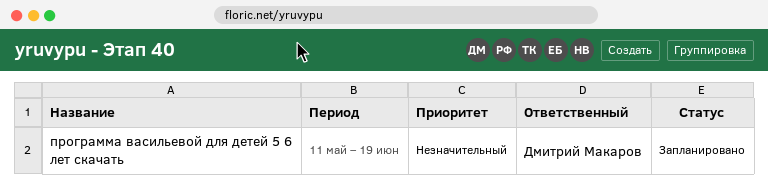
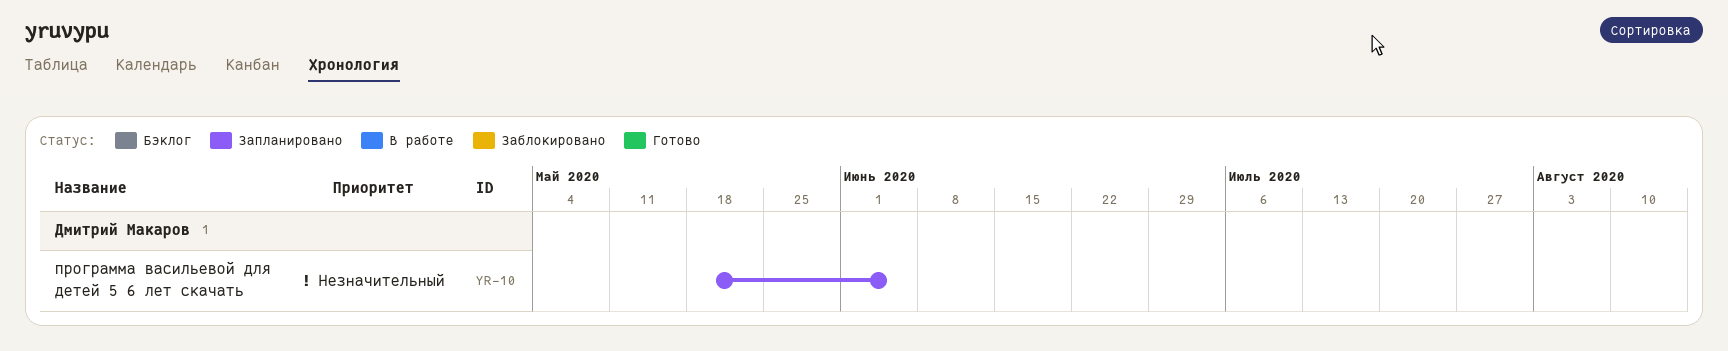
программа васильевой для детей 5 6 лет скачать, start: May 11 -> May 18
программа васильевой для детей 5 6 лет скачать, due: Jun 19 -> Jun 5

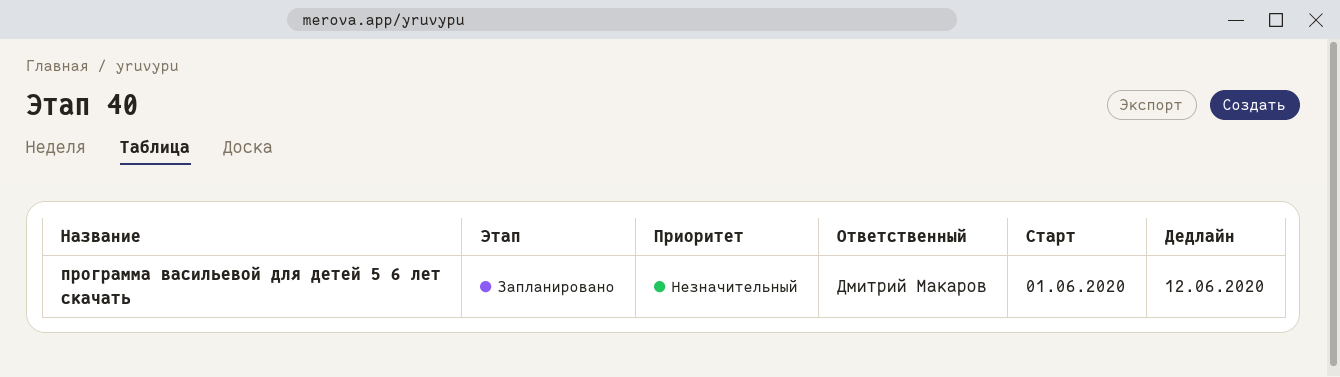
программа васильевой для детей 5 6 лет скачать, start: May 18 -> Jun 1
программа васильевой для детей 5 6 лет скачать, due: Jun 5 -> Jun 12

